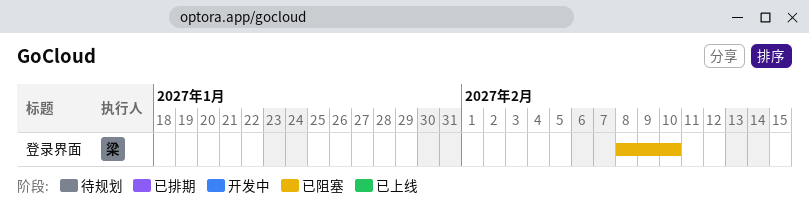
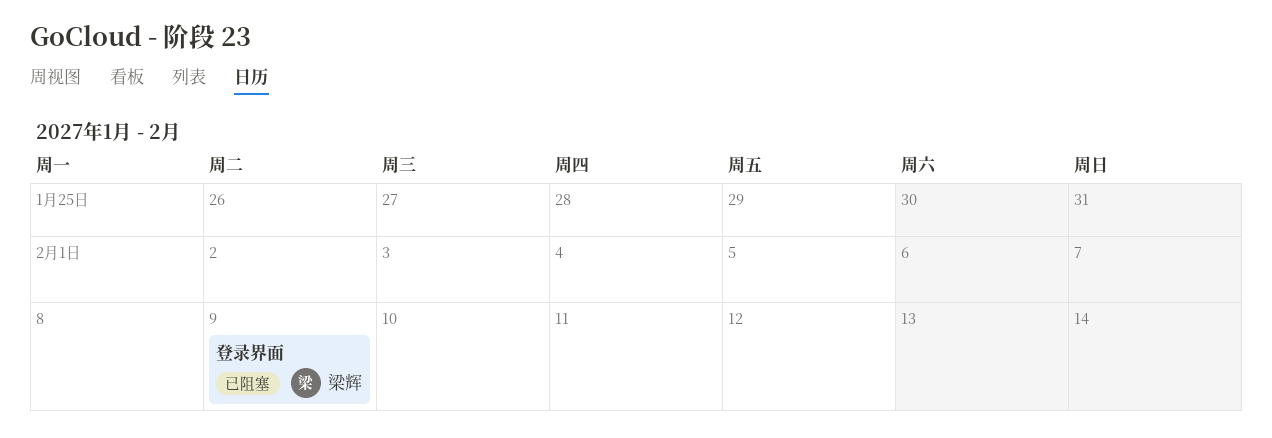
登录界面, due: Feb 10 -> Feb 9

